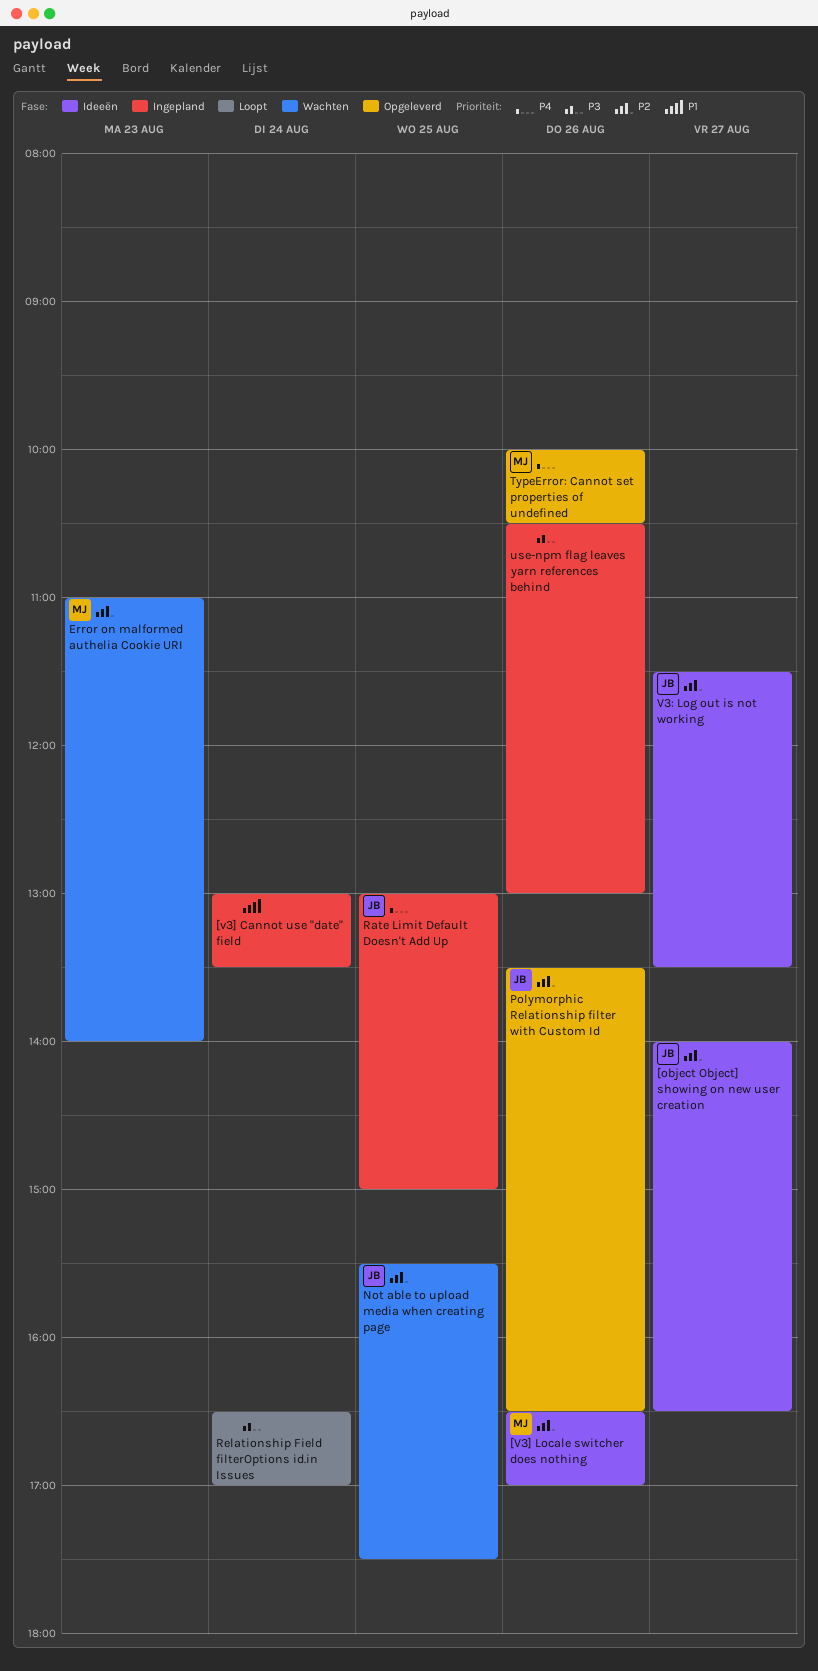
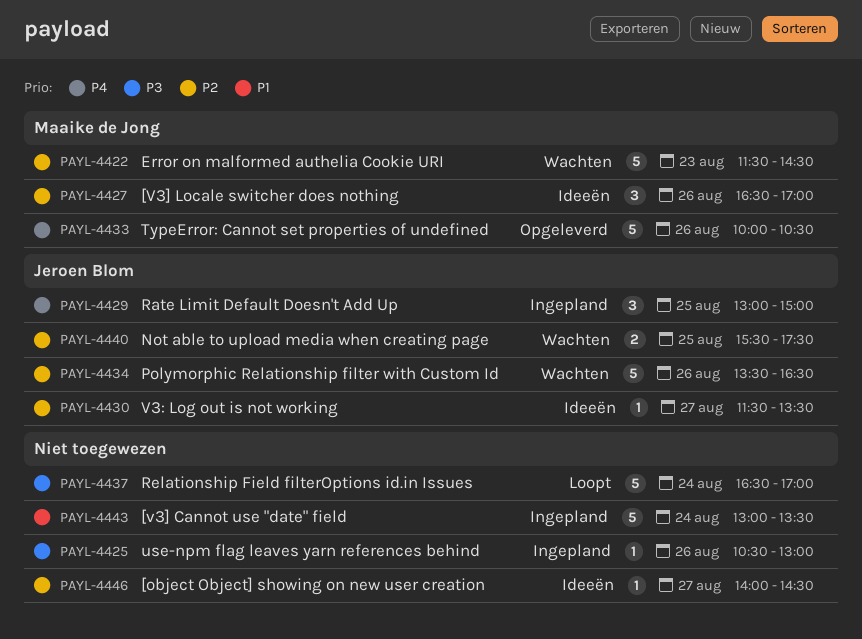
[object Object] showing on new user creation, owner: Jeroen Blom -> none
[object Object] showing on new user creation, ends: 16:30 -> 14:30
Error on malformed authelia Cookie URI, begins: 11:00 -> 11:30
Error on malformed authelia Cookie URI, ends: 14:00 -> 14:30
Polymorphic Relationship filter with Custom Id, status: Opgeleverd -> Wachten

